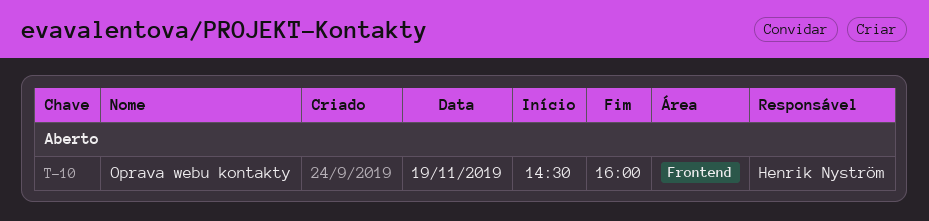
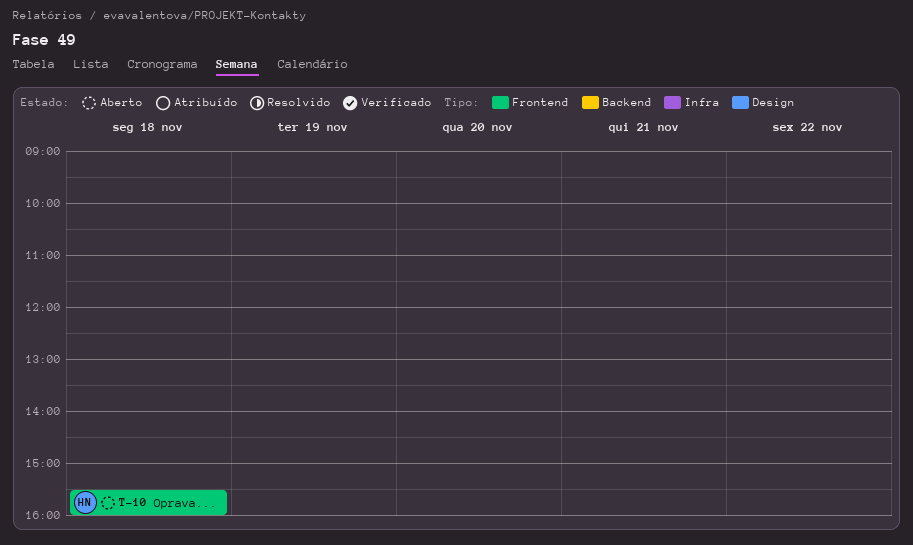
T-10, day: Nov 19 -> Nov 18
T-10, begins: 14:30 -> 15:30

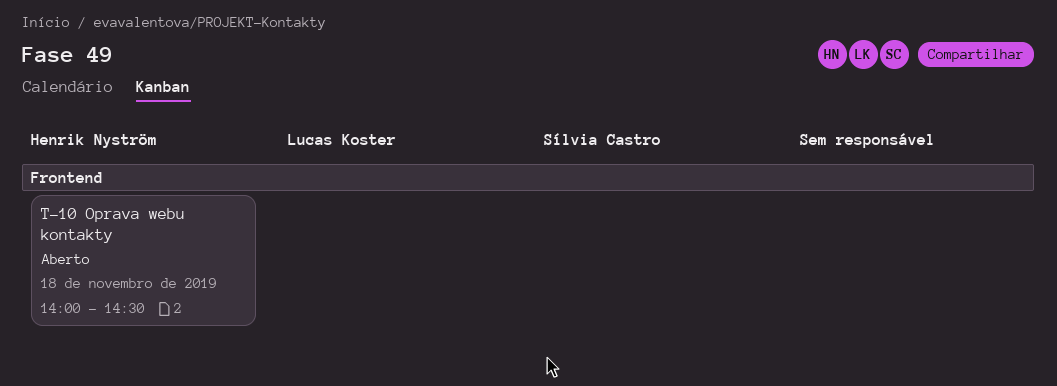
T-10, begins: 15:30 -> 14:00
T-10, ends: 16:00 -> 14:30

